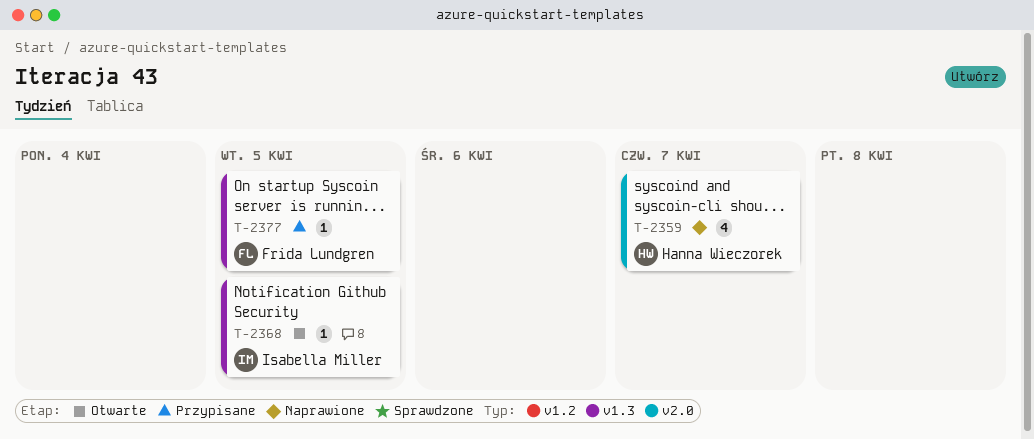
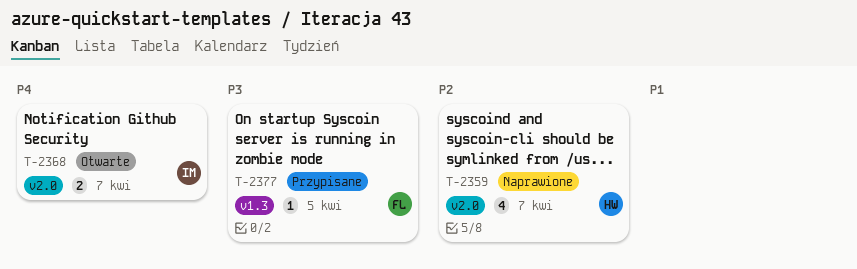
T-2368, label: v1.3 -> v2.0
T-2368, estimate: 1 -> 2
T-2368, due: Apr 5 -> Apr 7

